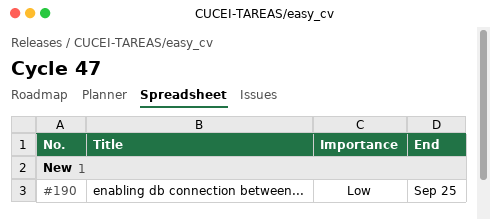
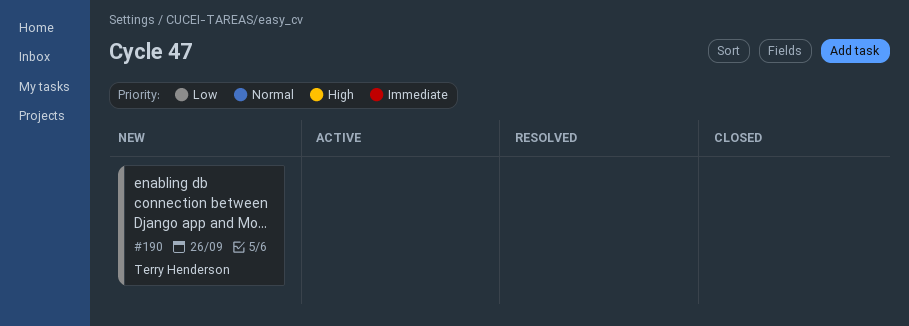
#190, due: Sep 25 -> Sep 26

